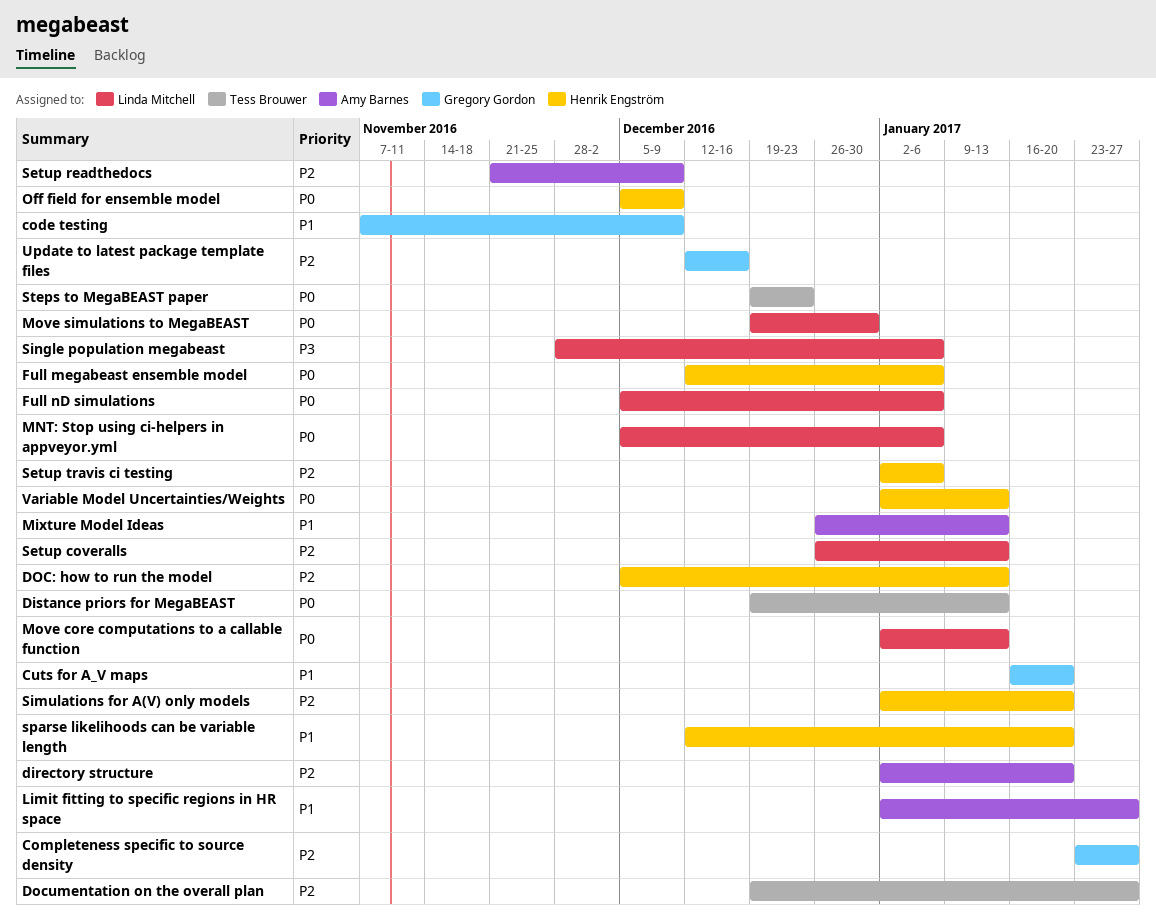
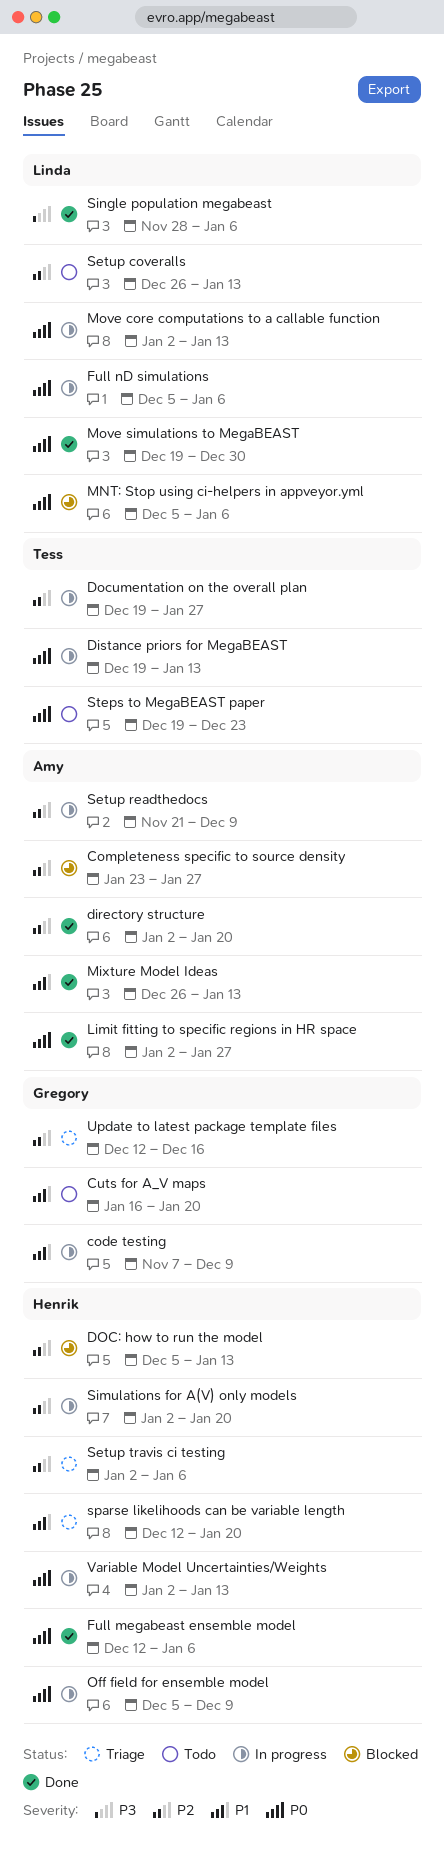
Completeness specific to source density, owner: Gregory Gordon -> Amy Barnes
Limit fitting to specific regions in HR space, priority: P1 -> P0

